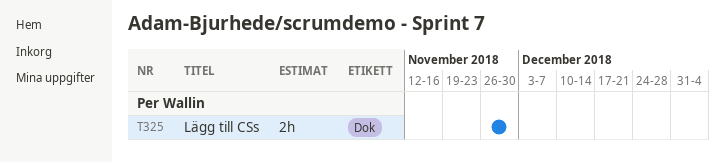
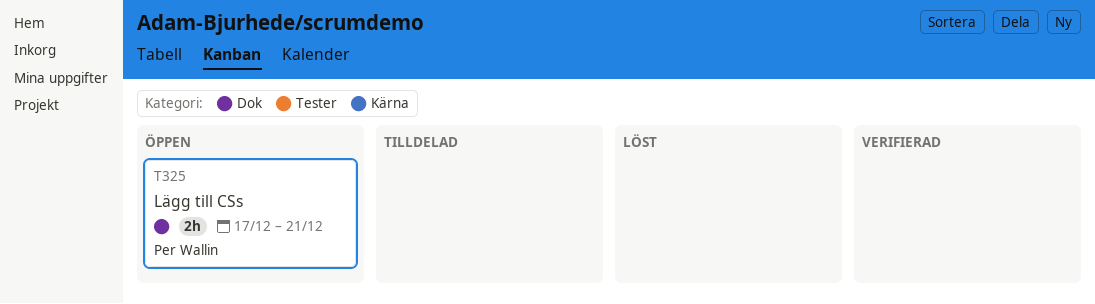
T325, start: Nov 26 -> Dec 17
T325, due: Nov 30 -> Dec 21

